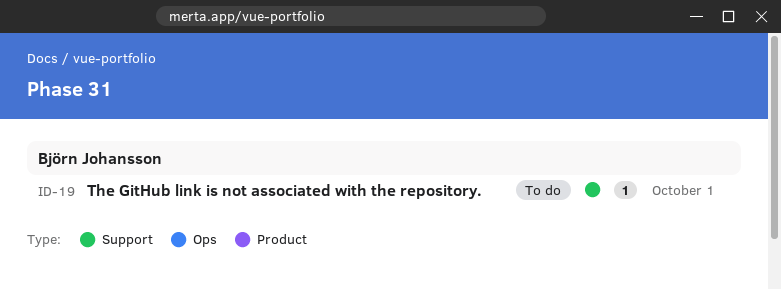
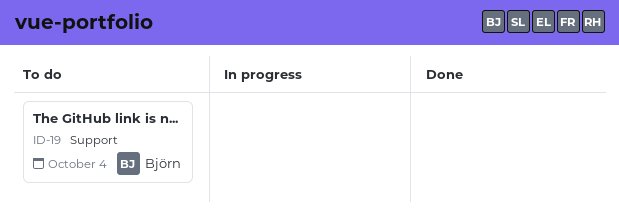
ID-19, due: Oct 1 -> Oct 4

